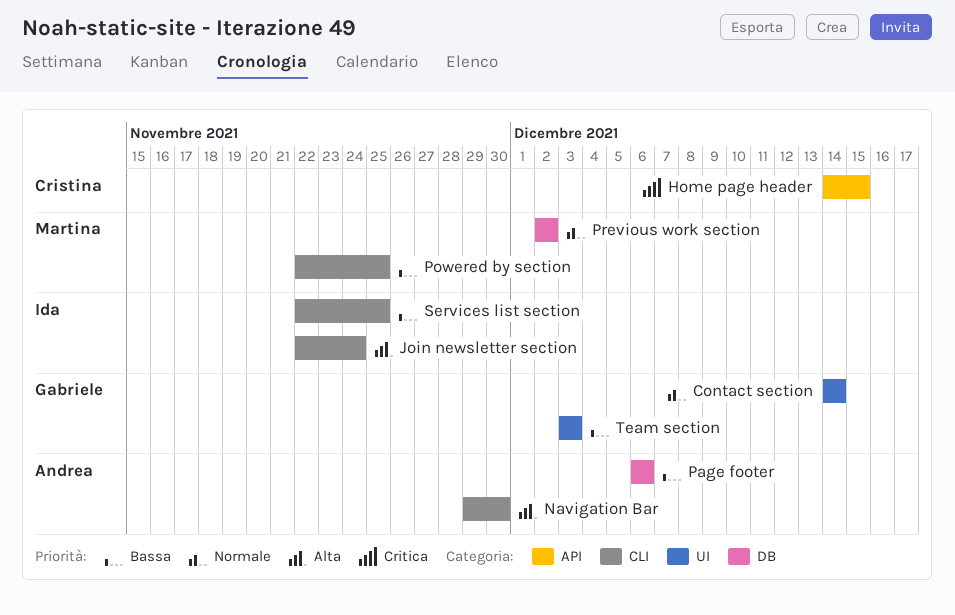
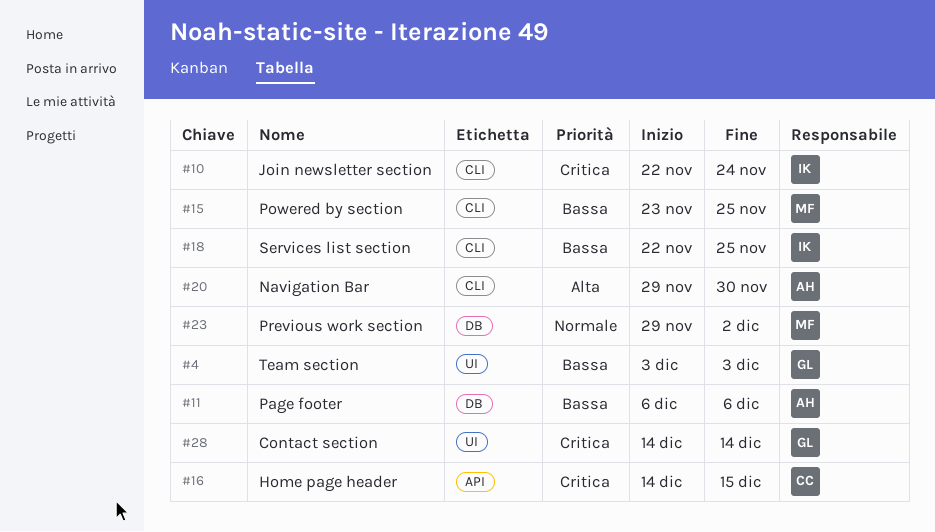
Contact section, priority: Normale -> Critica
Join newsletter section, priority: Alta -> Critica
Powered by section, start: Nov 22 -> Nov 23
Previous work section, start: Dec 2 -> Nov 29

